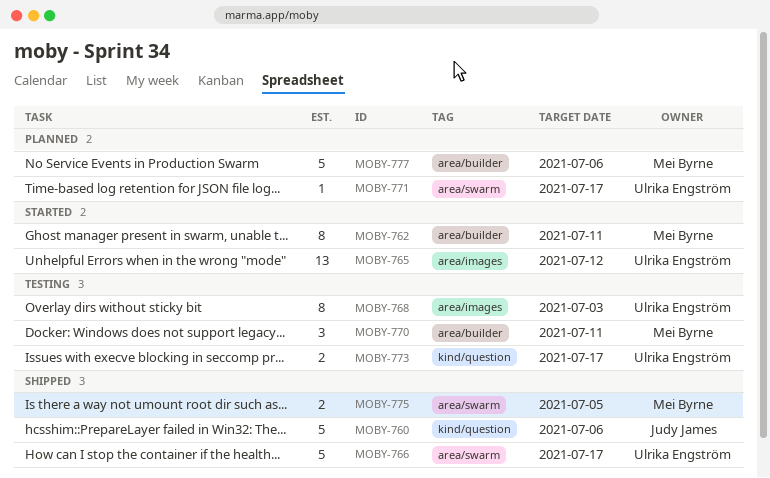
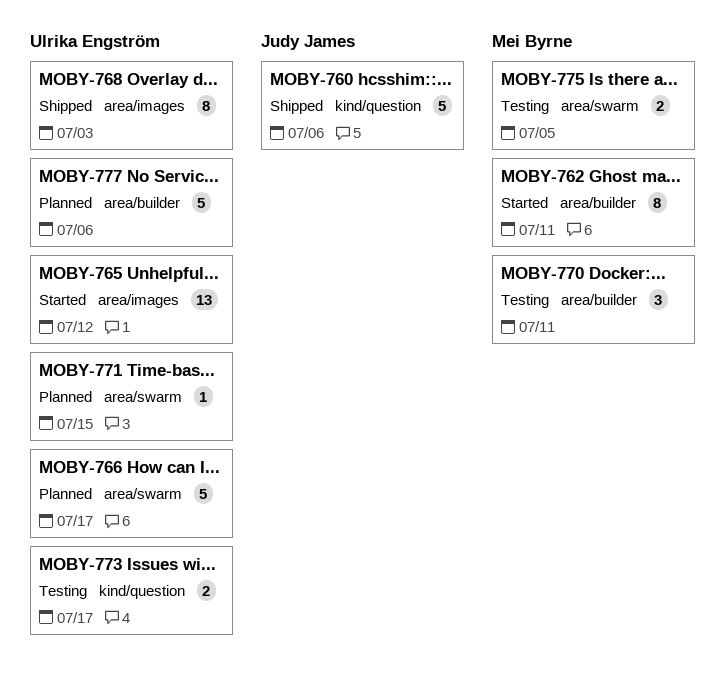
MOBY-766, status: Shipped -> Planned
MOBY-768, status: Testing -> Shipped
MOBY-771, due: Jul 17 -> Jul 15
MOBY-775, status: Shipped -> Testing
MOBY-777, owner: Mei Byrne -> Ulrika Engström

